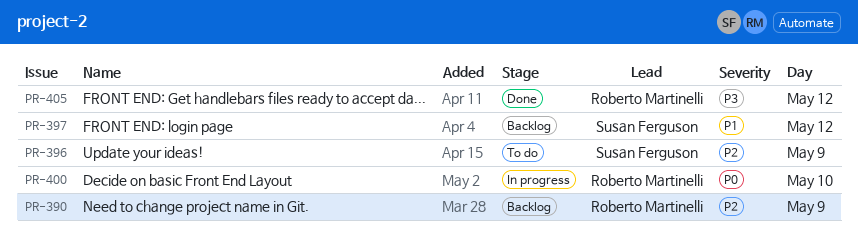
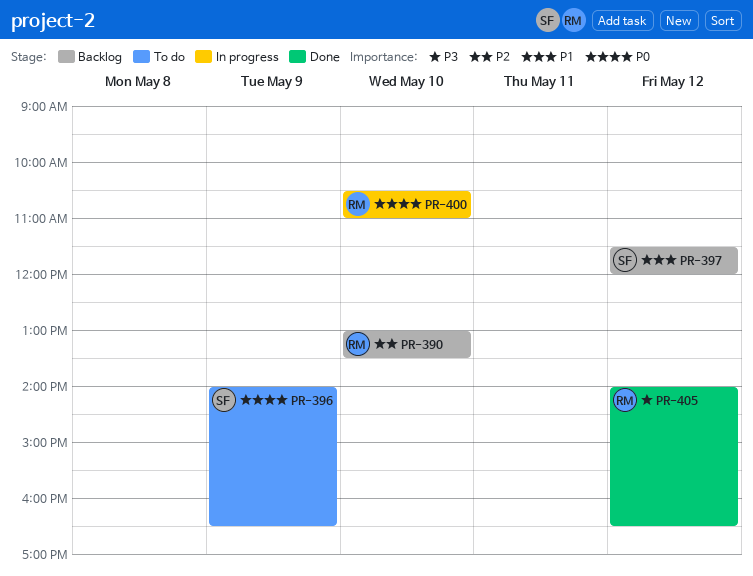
PR-390, day: May 9 -> May 10
PR-396, priority: P2 -> P0

